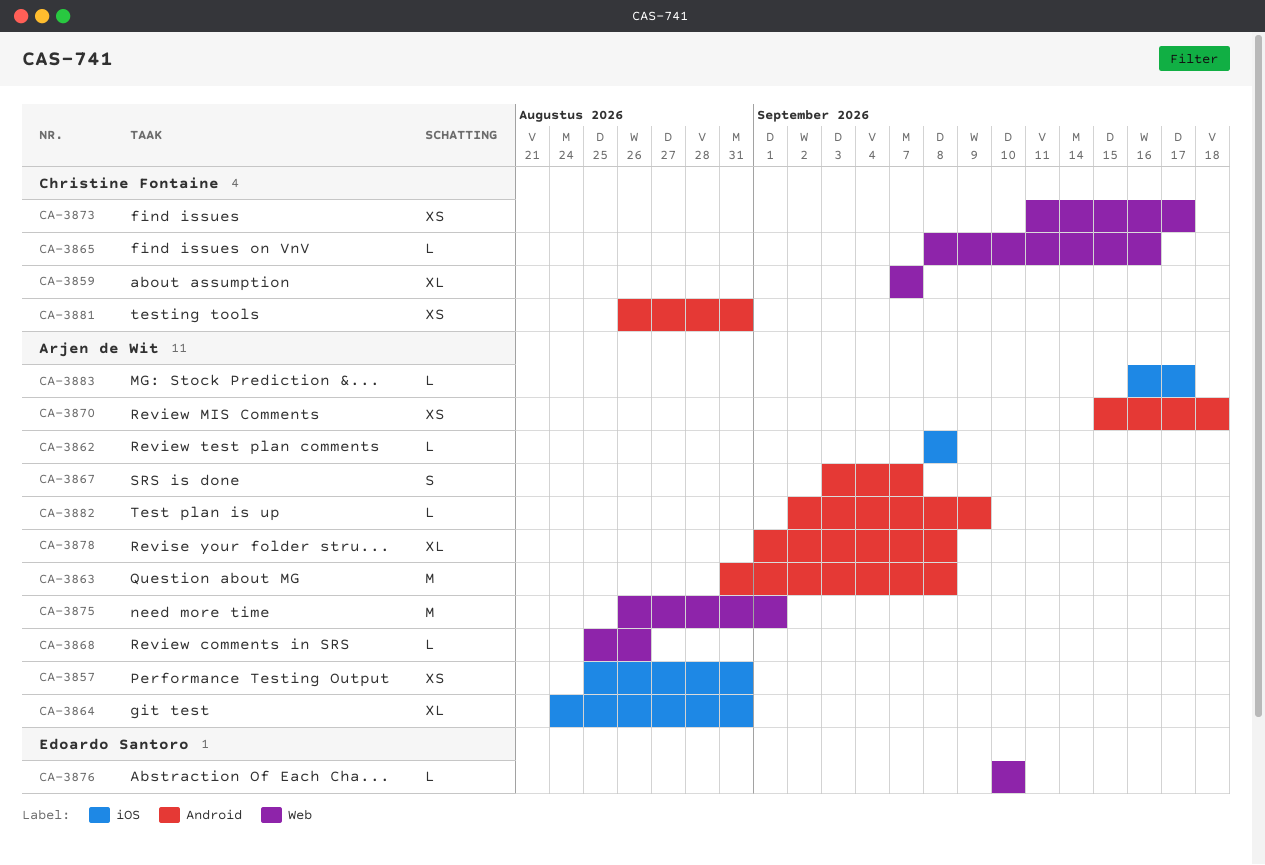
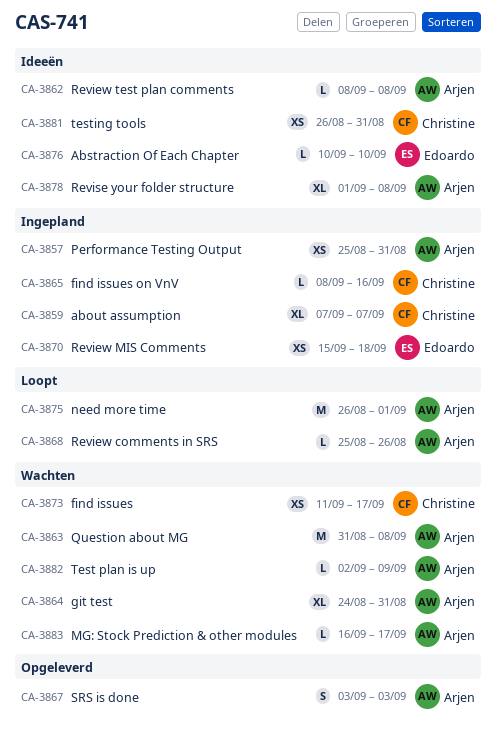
CA-3867, due: Sep 7 -> Sep 3
CA-3870, owner: Arjen de Wit -> Edoardo Santoro

